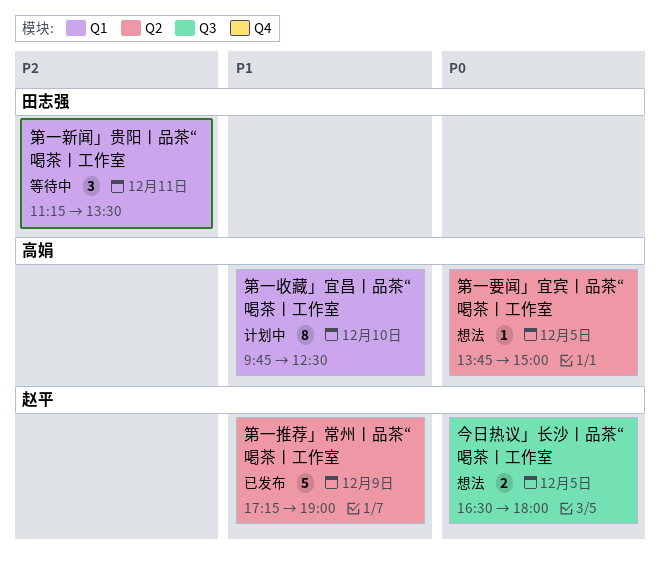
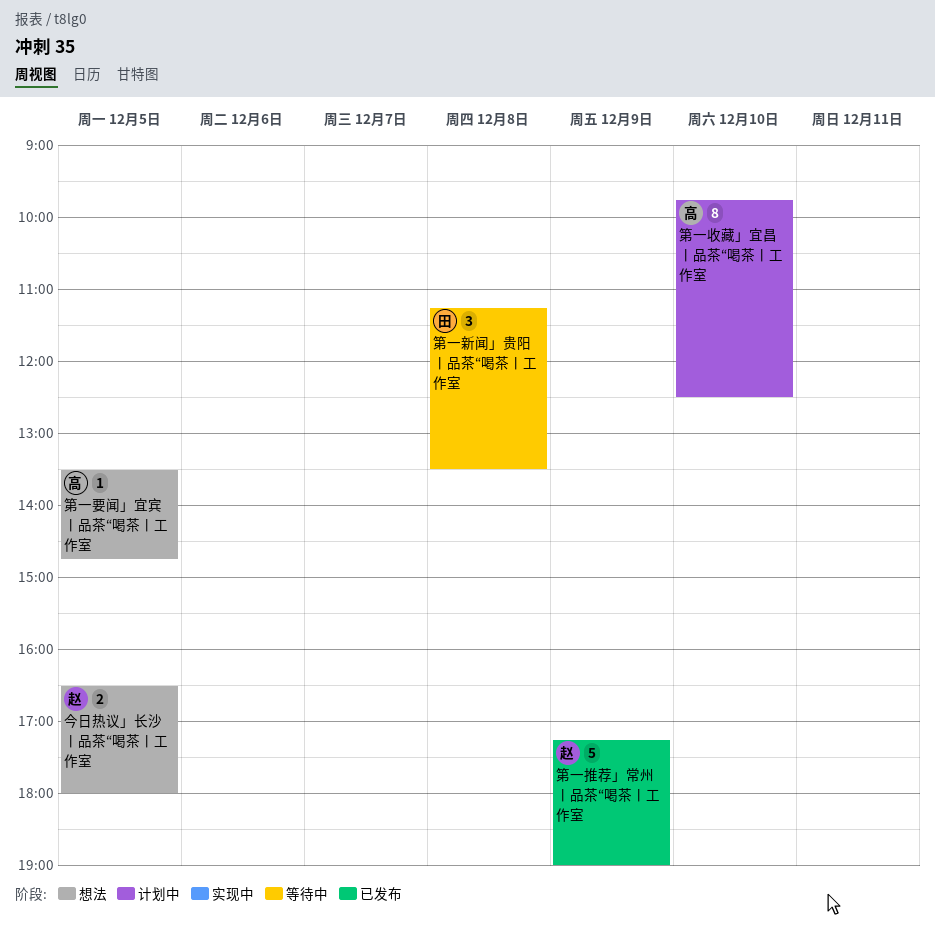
第一新闻」贵阳丨品茶“喝茶丨工作室, day: Dec 11 -> Dec 8
第一要闻」宜宾丨品茶“喝茶丨工作室, begins: 13:45 -> 13:30
第一要闻」宜宾丨品茶“喝茶丨工作室, ends: 15:00 -> 14:45

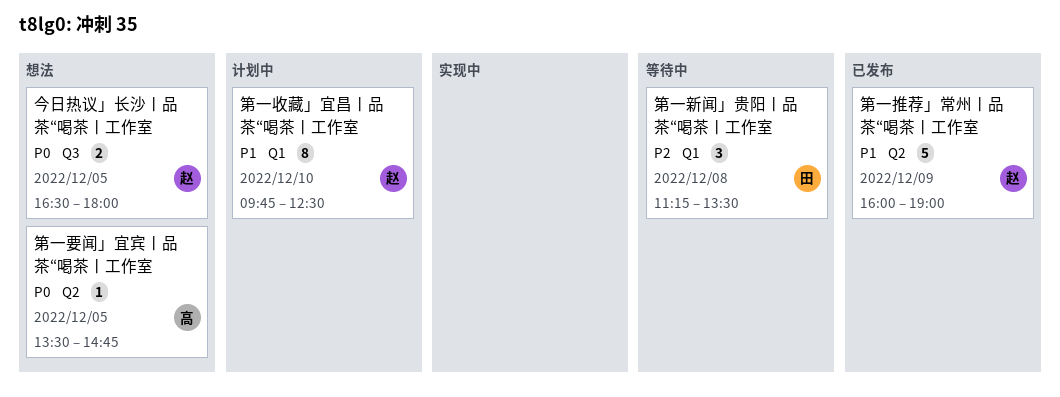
第一推荐」常州丨品茶“喝茶丨工作室, begins: 17:15 -> 16:00
第一收藏」宜昌丨品茶“喝茶丨工作室, owner: 高 -> 赵

